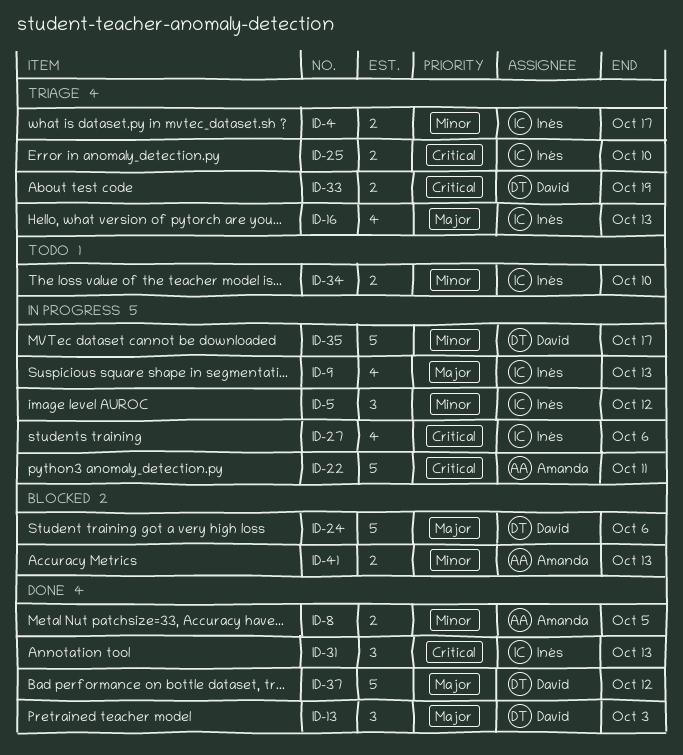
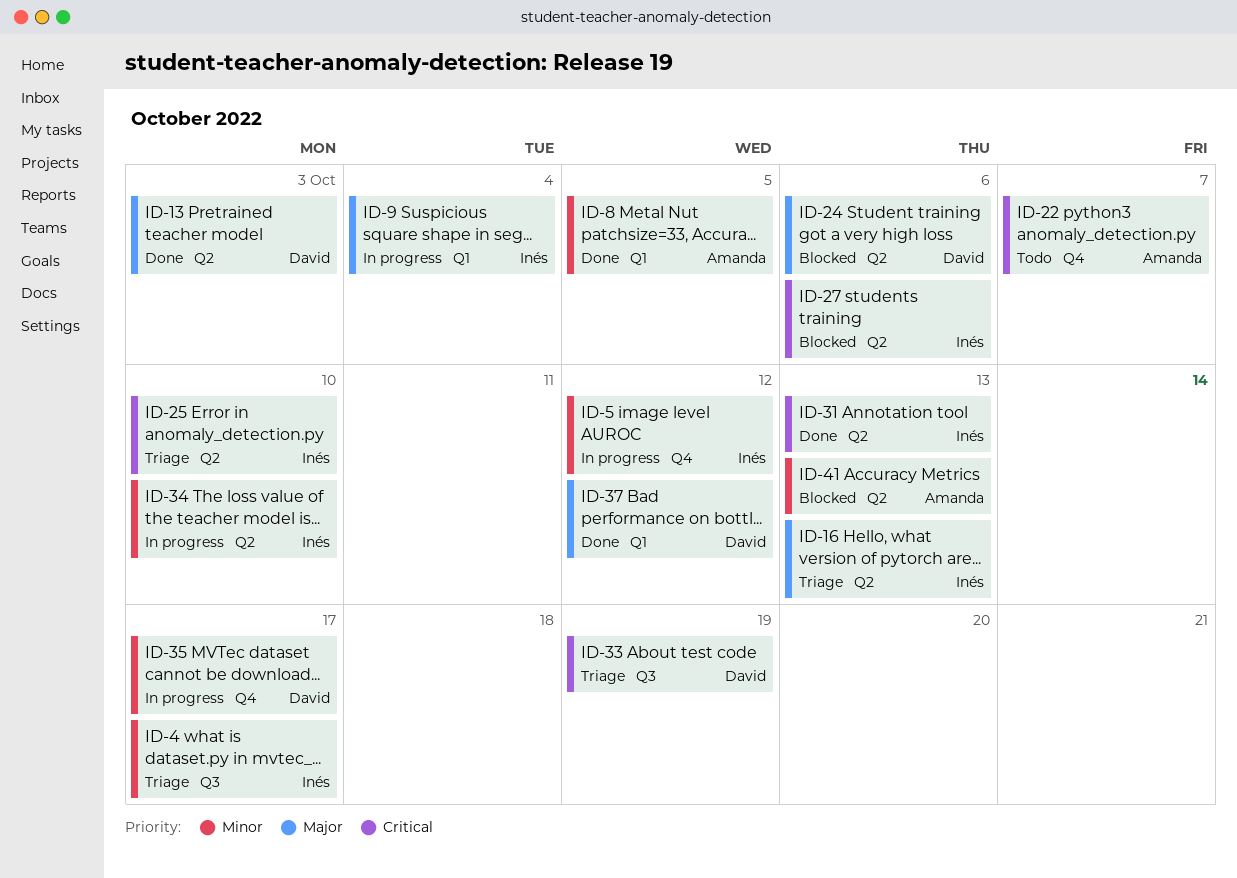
ID-9, due: Oct 13 -> Oct 4
ID-22, status: In progress -> Todo
ID-22, due: Oct 11 -> Oct 7
ID-27, status: In progress -> Blocked
ID-34, status: Todo -> In progress

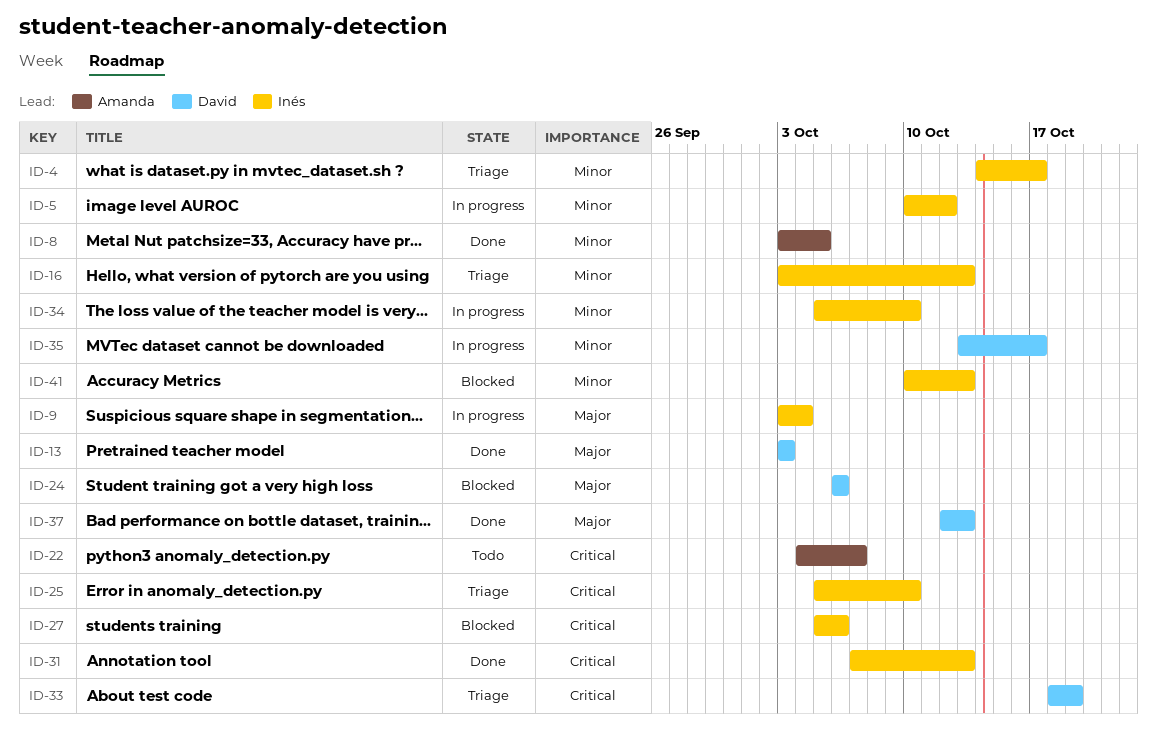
ID-16, priority: Major -> Minor
ID-37, due: Oct 12 -> Oct 13
ID-41, owner: Amanda -> Inés

